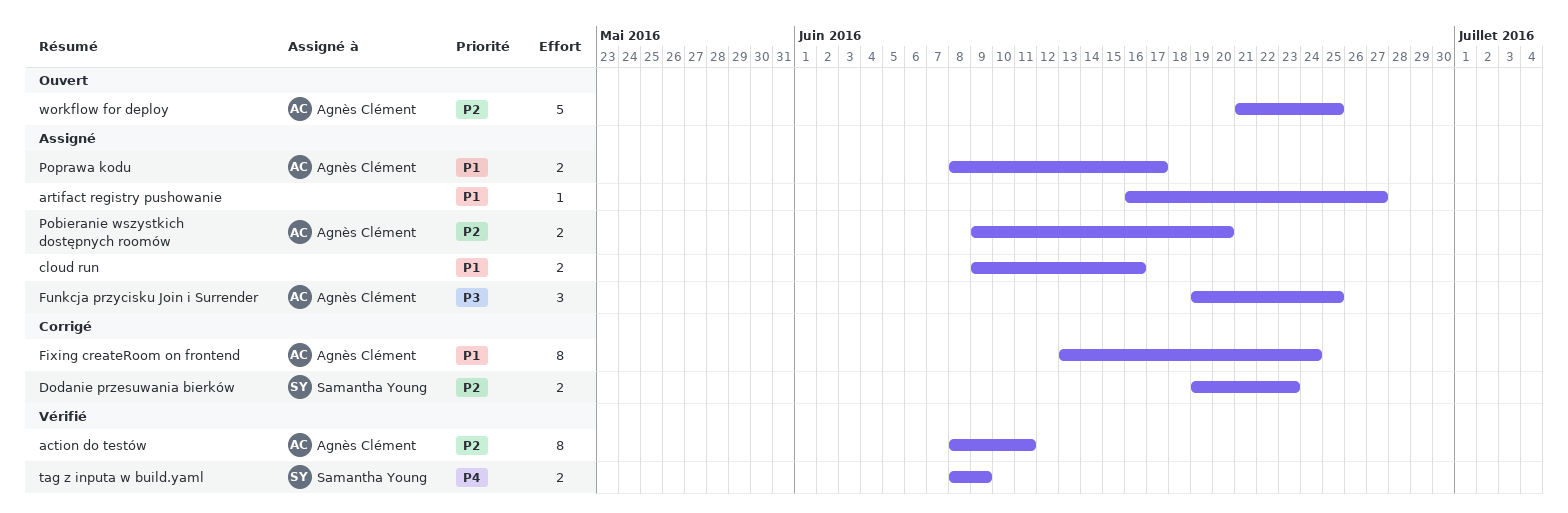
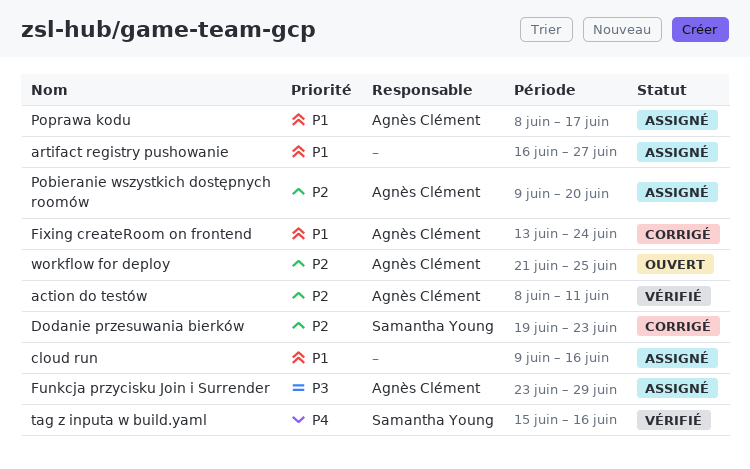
Funkcja przycisku Join i Surrender, start: Jun 19 -> Jun 23
Funkcja przycisku Join i Surrender, due: Jun 25 -> Jun 29
tag z inputa w build.yaml, start: Jun 8 -> Jun 15
tag z inputa w build.yaml, due: Jun 9 -> Jun 16

